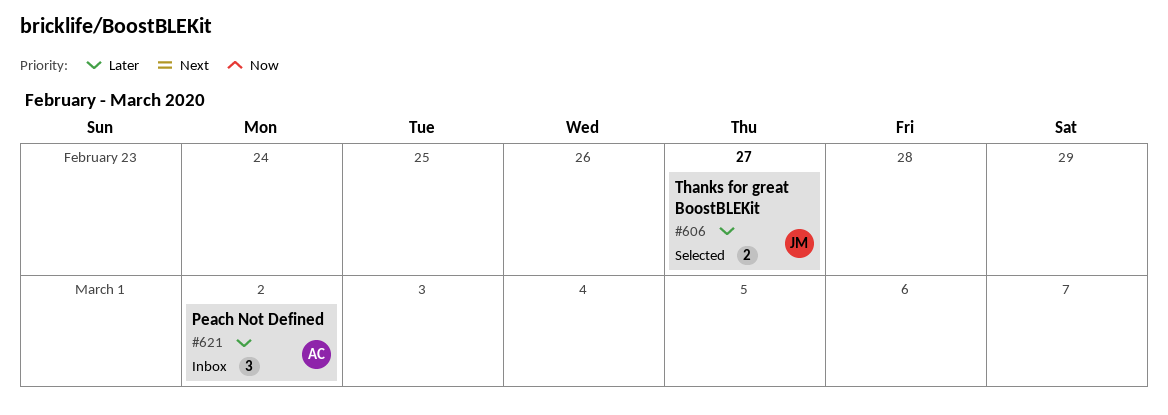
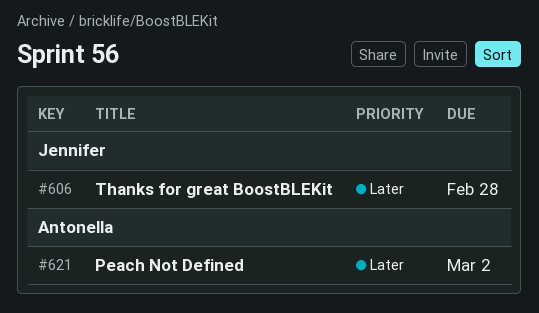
#606, due: Feb 27 -> Feb 28

